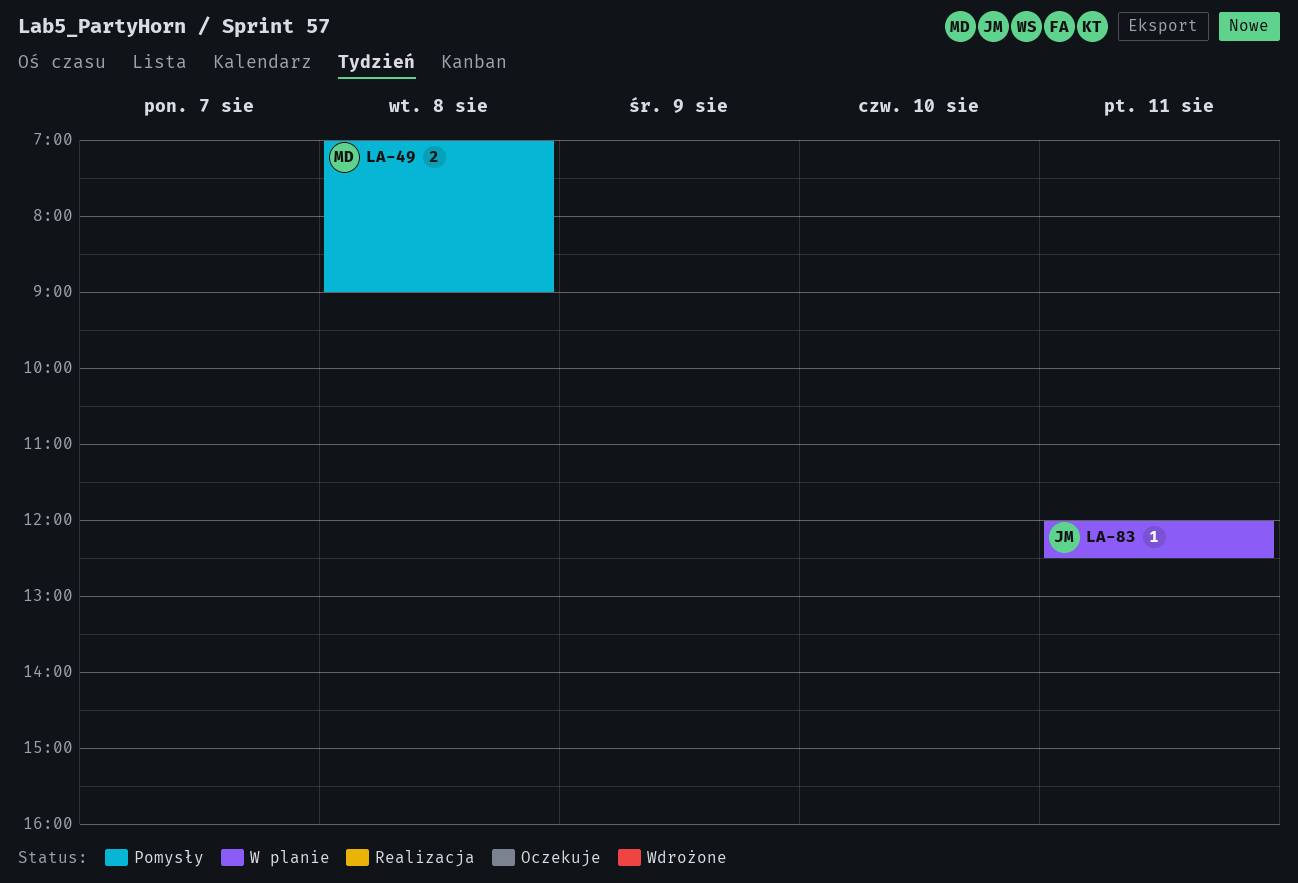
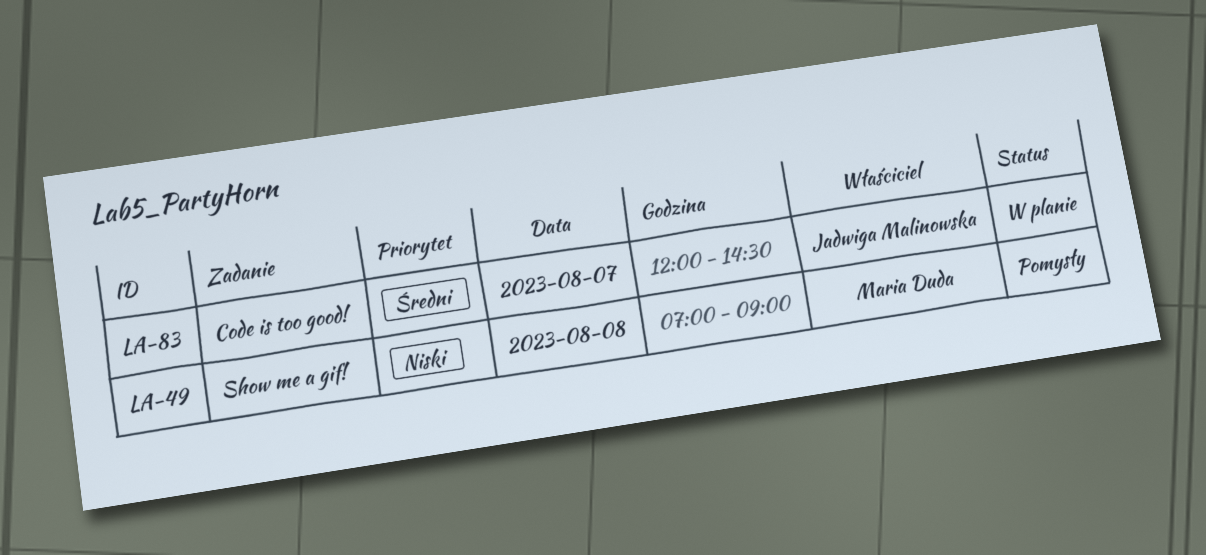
LA-83, day: Aug 11 -> Aug 7
LA-83, ends: 12:30 -> 14:30

